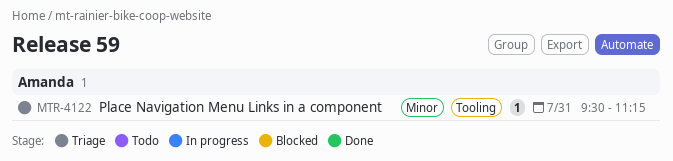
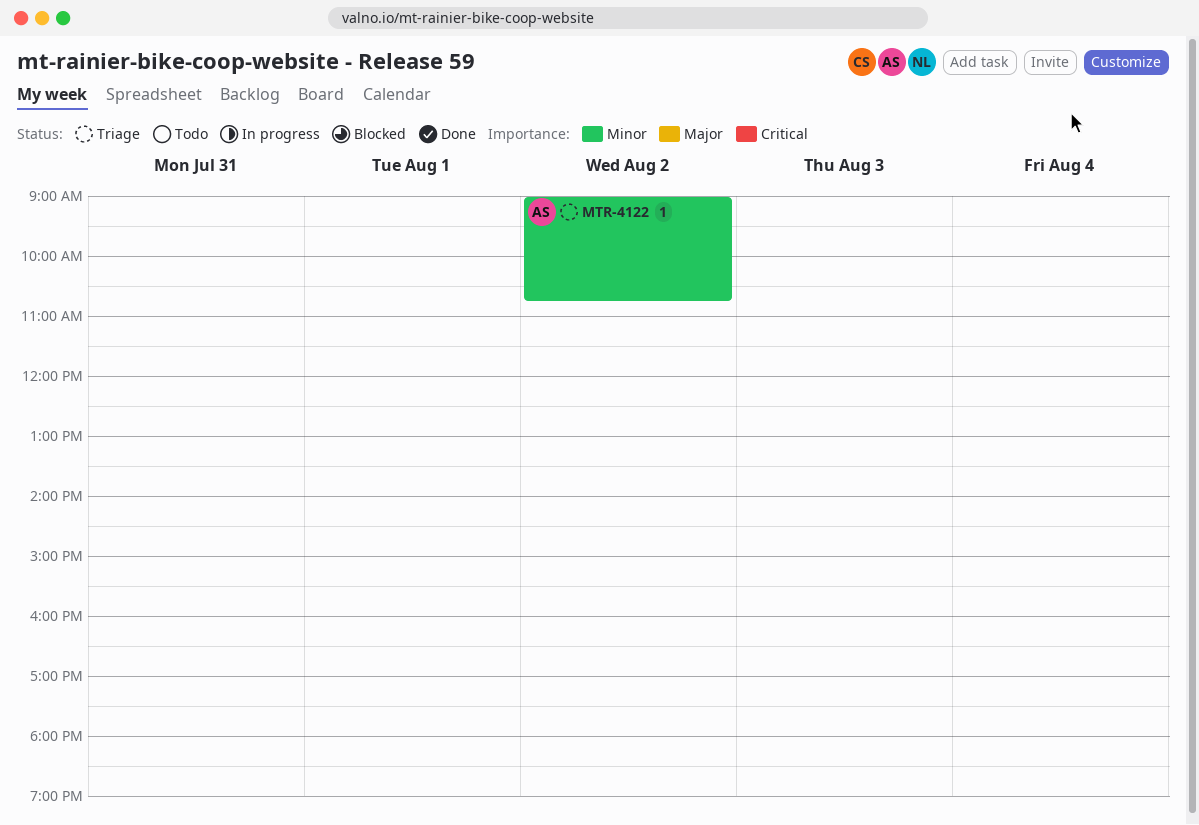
MTR-4122, day: Jul 31 -> Aug 2
MTR-4122, begins: 09:30 -> 09:00
MTR-4122, ends: 11:15 -> 10:45

